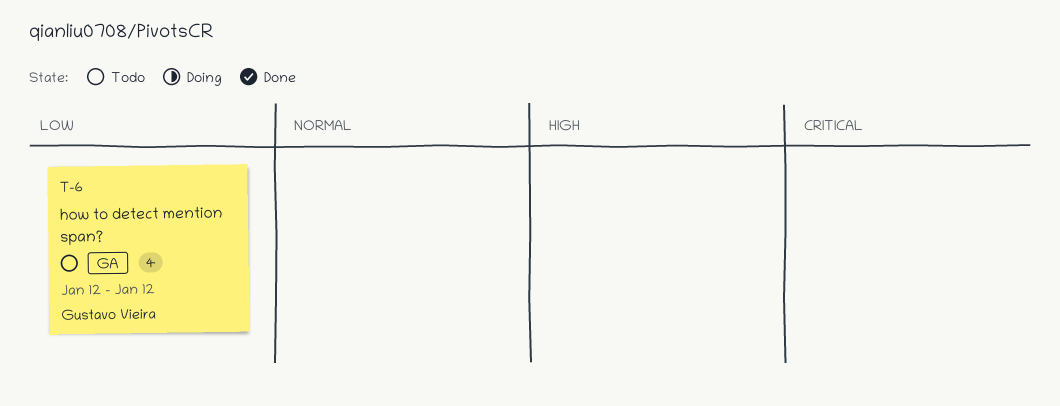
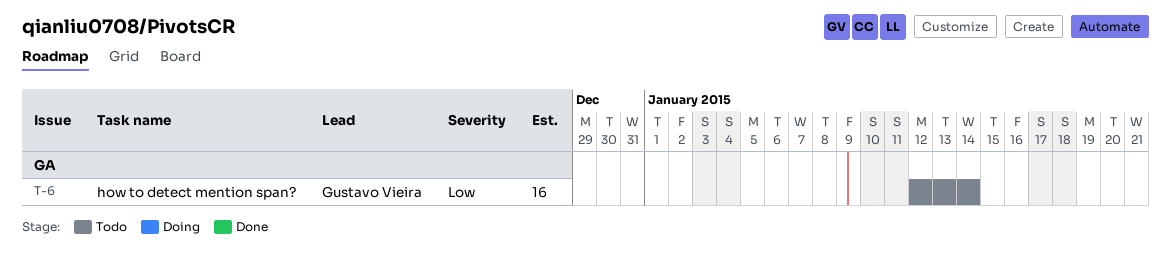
T-6, estimate: 4 -> 16
T-6, due: Jan 12 -> Jan 14

